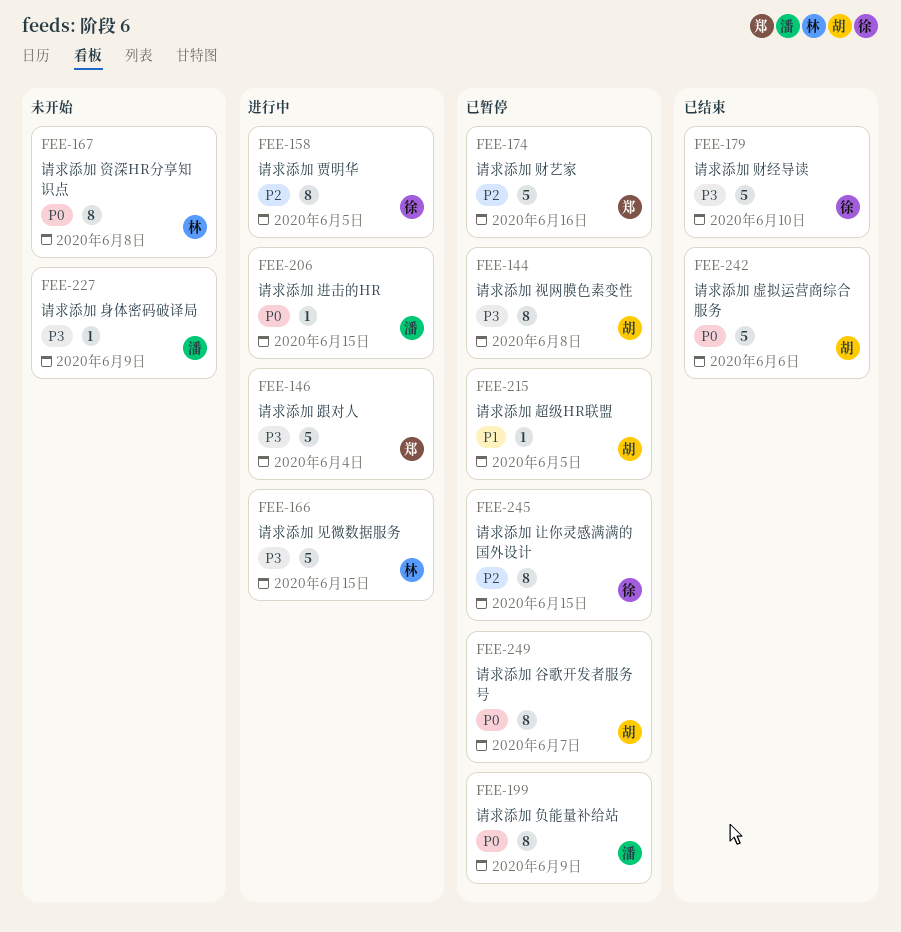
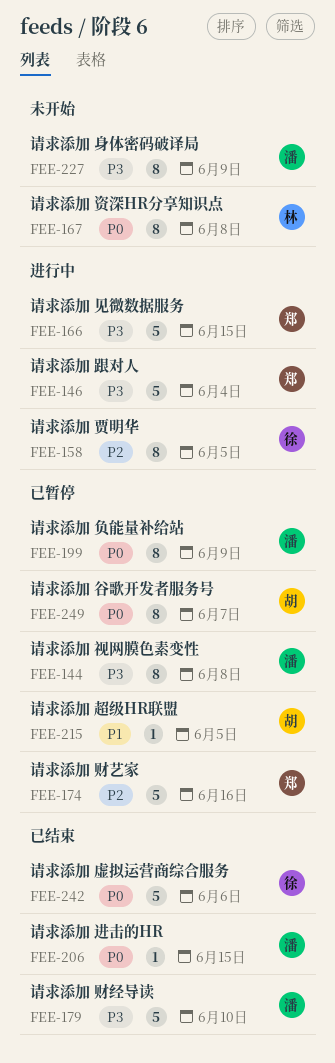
FEE-144, owner: 胡 -> 潘
FEE-166, owner: 林 -> 郑
FEE-179, owner: 徐 -> 潘
FEE-206, status: 进行中 -> 已结束
FEE-227, estimate: 1 -> 8
FEE-242, owner: 胡 -> 徐
FEE-245: present -> none

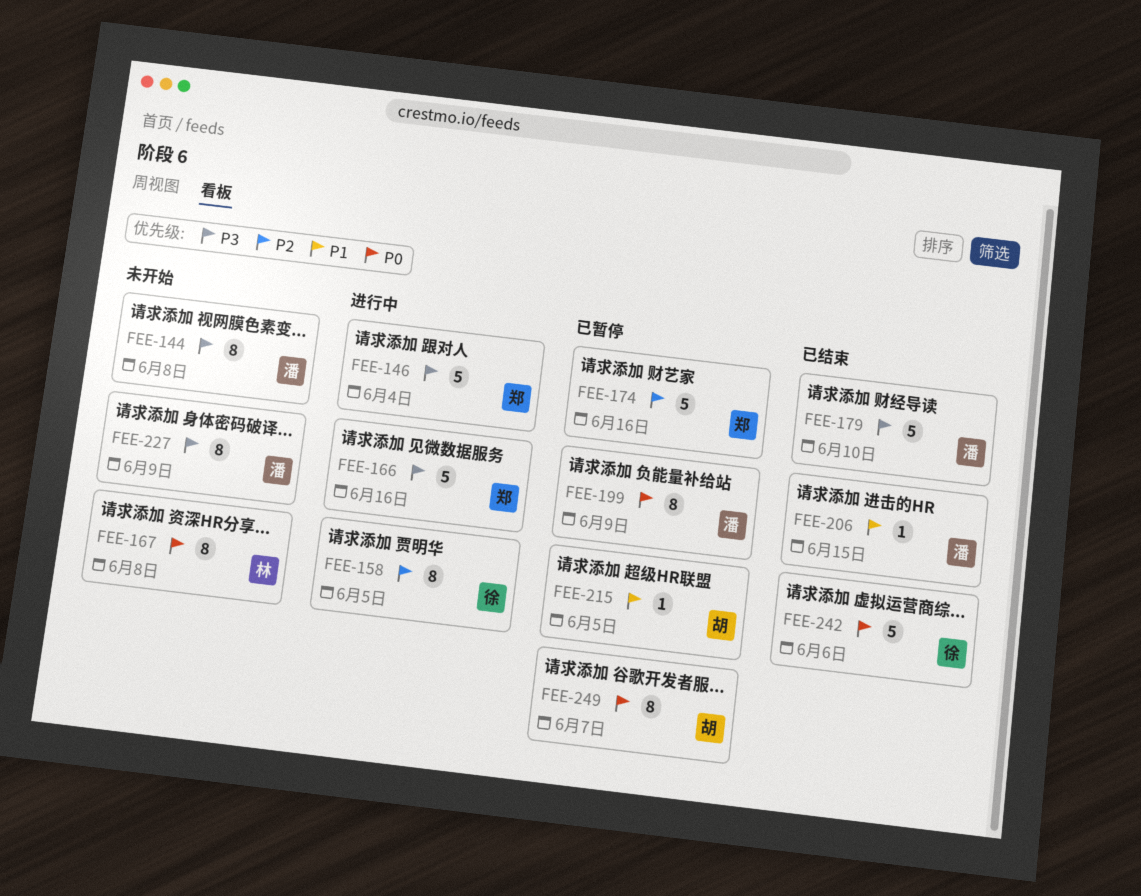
FEE-144, status: 已暂停 -> 未开始
FEE-166, due: Jun 15 -> Jun 16
FEE-206, priority: P0 -> P1

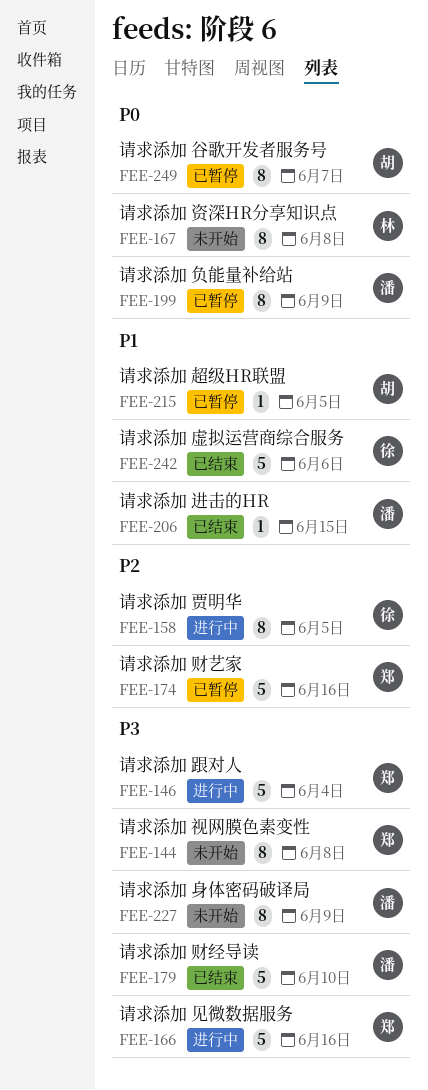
FEE-144, owner: 潘 -> 郑
FEE-242, priority: P0 -> P1

